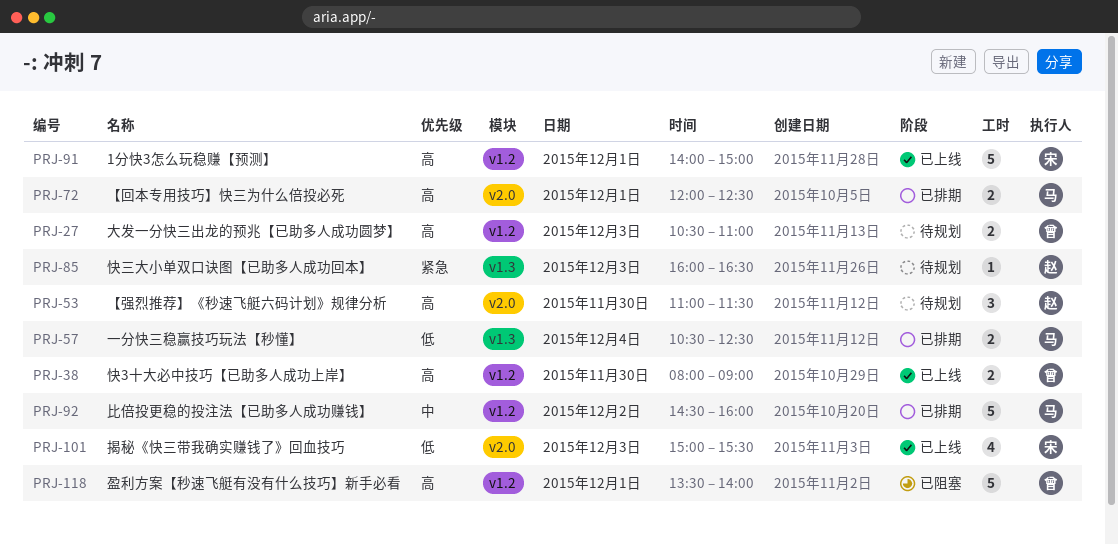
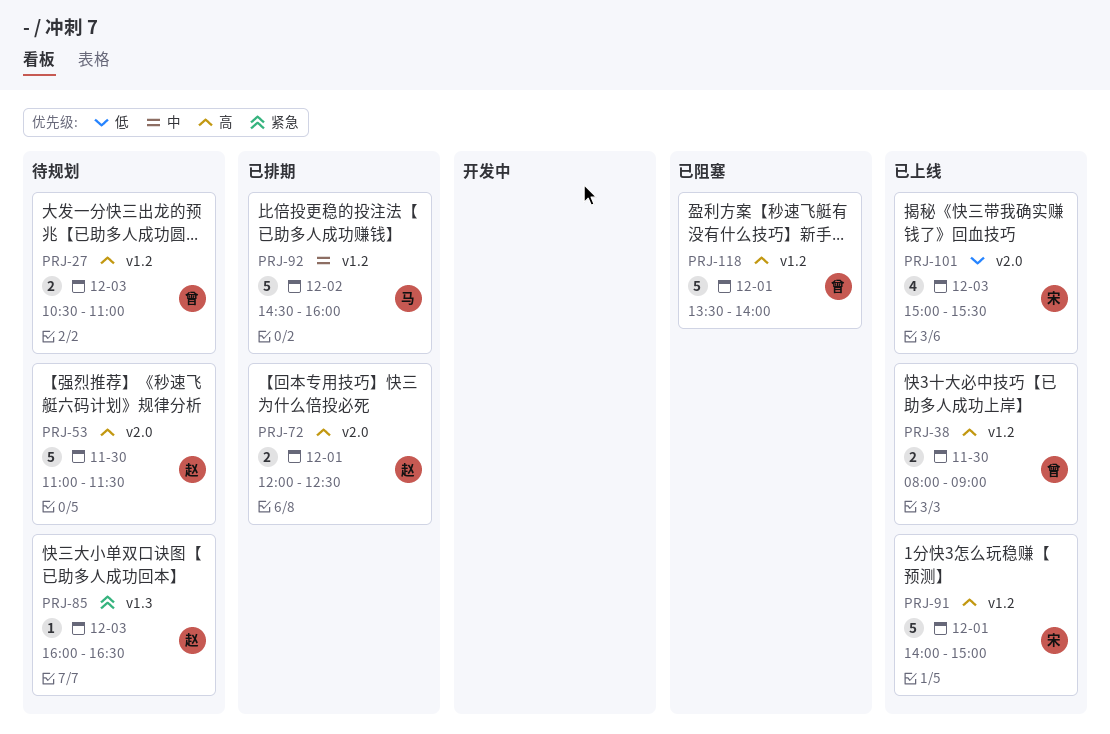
PRJ-53, estimate: 3 -> 5
PRJ-57: present -> none
PRJ-72, owner: 马 -> 赵

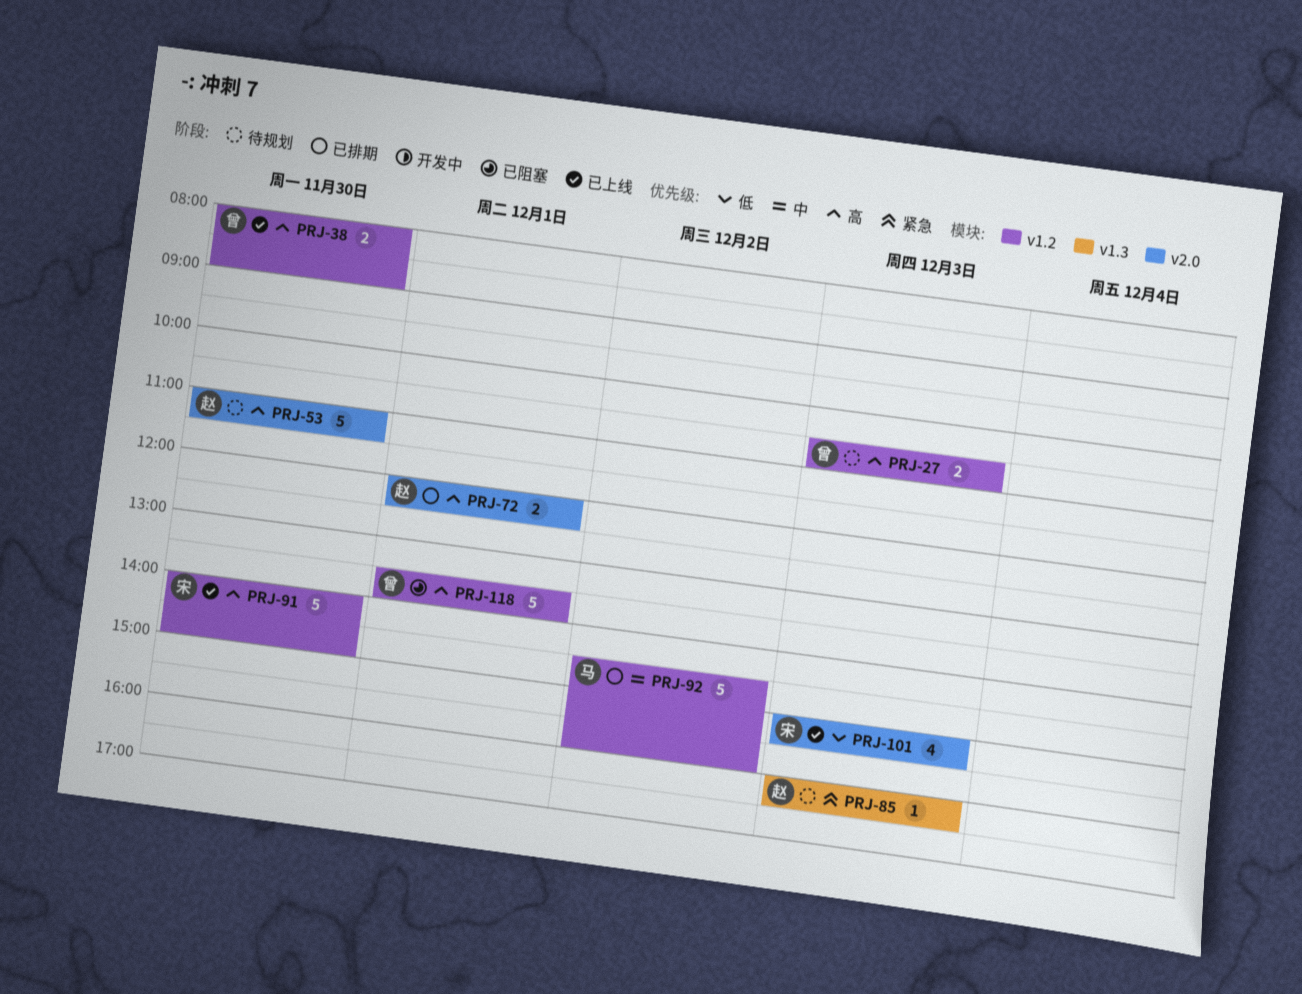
PRJ-91, day: Dec 1 -> Nov 30

